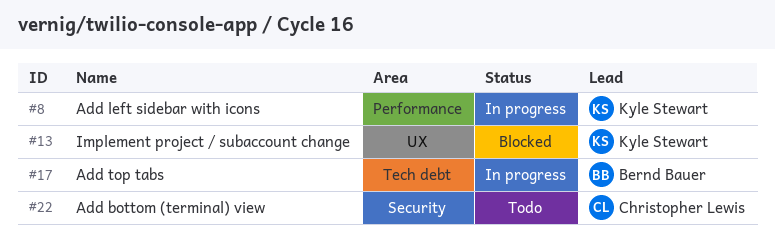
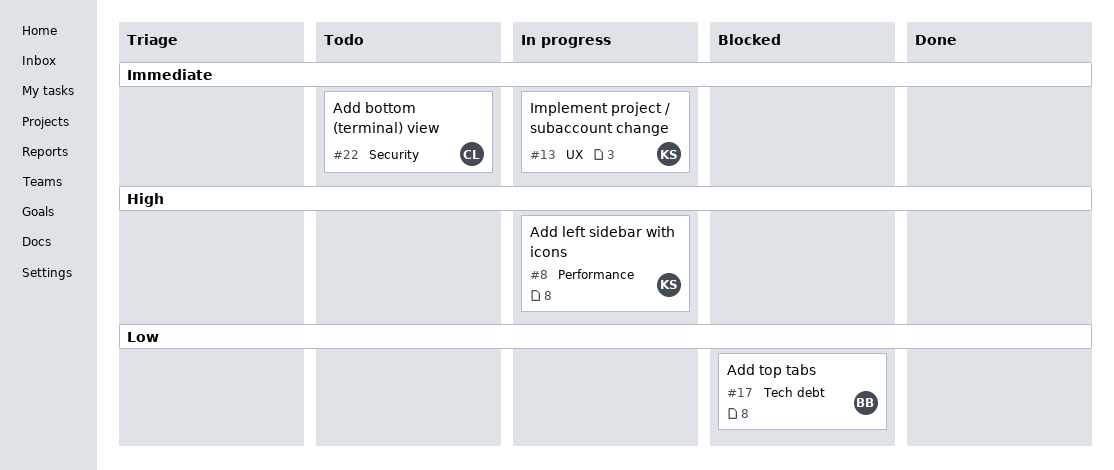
#13, status: Blocked -> In progress
#17, status: In progress -> Blocked

